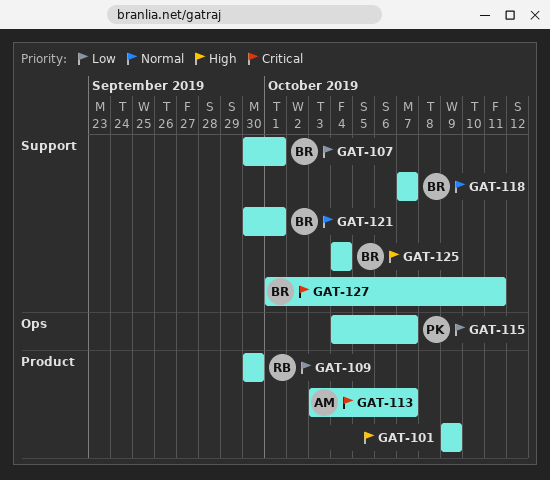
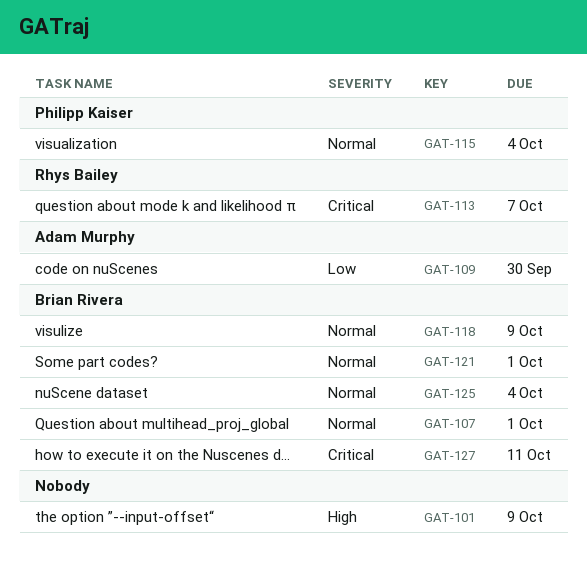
GAT-107, priority: Low -> Normal
GAT-109, owner: Rhys Bailey -> Adam Murphy
GAT-113, owner: Adam Murphy -> Rhys Bailey
GAT-115, priority: Low -> Normal
GAT-115, due: Oct 7 -> Oct 4
GAT-118, due: Oct 7 -> Oct 9
GAT-125, priority: High -> Normal

